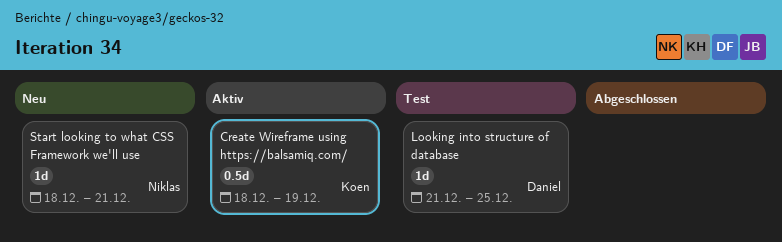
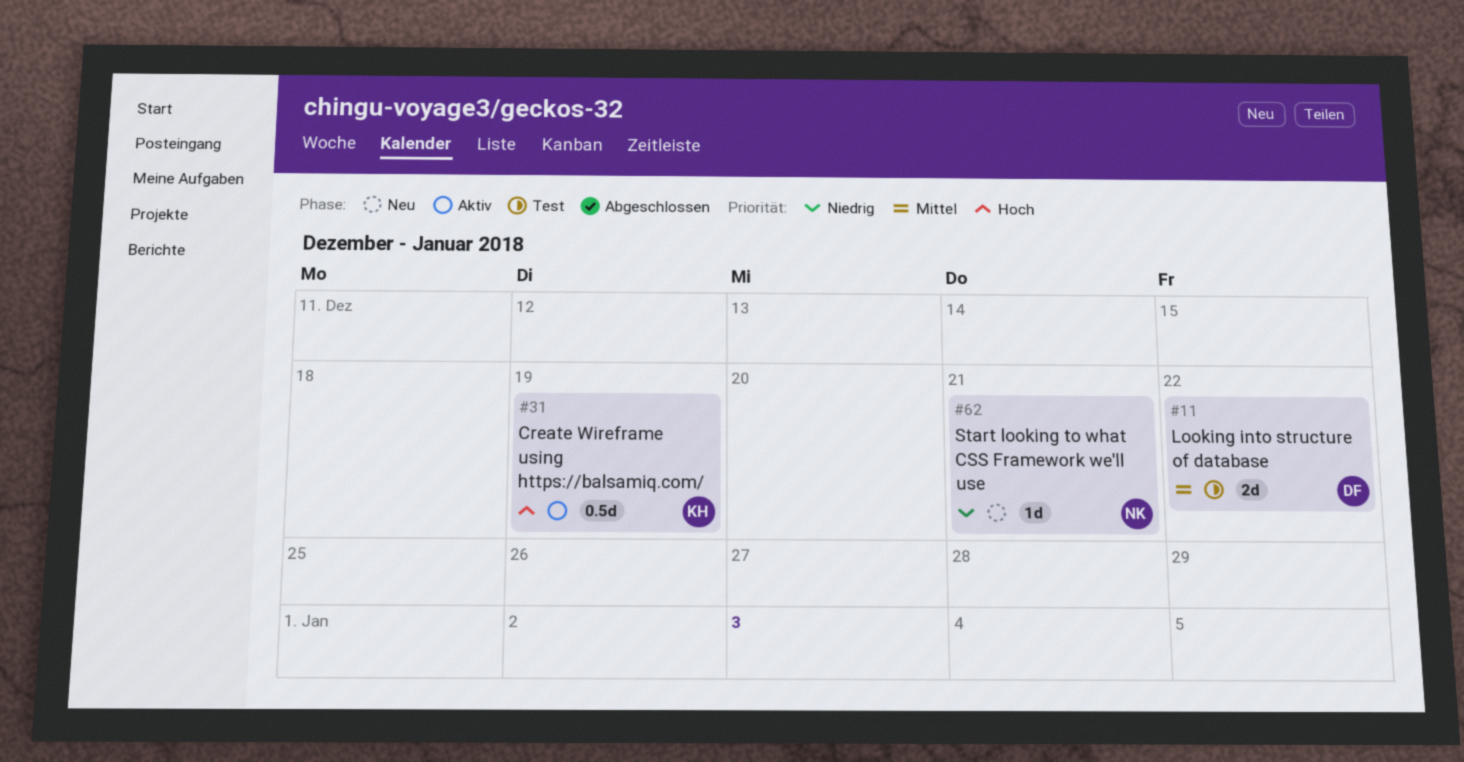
Looking into structure of database, estimate: 1d -> 2d
Looking into structure of database, due: Dec 25 -> Dec 22

